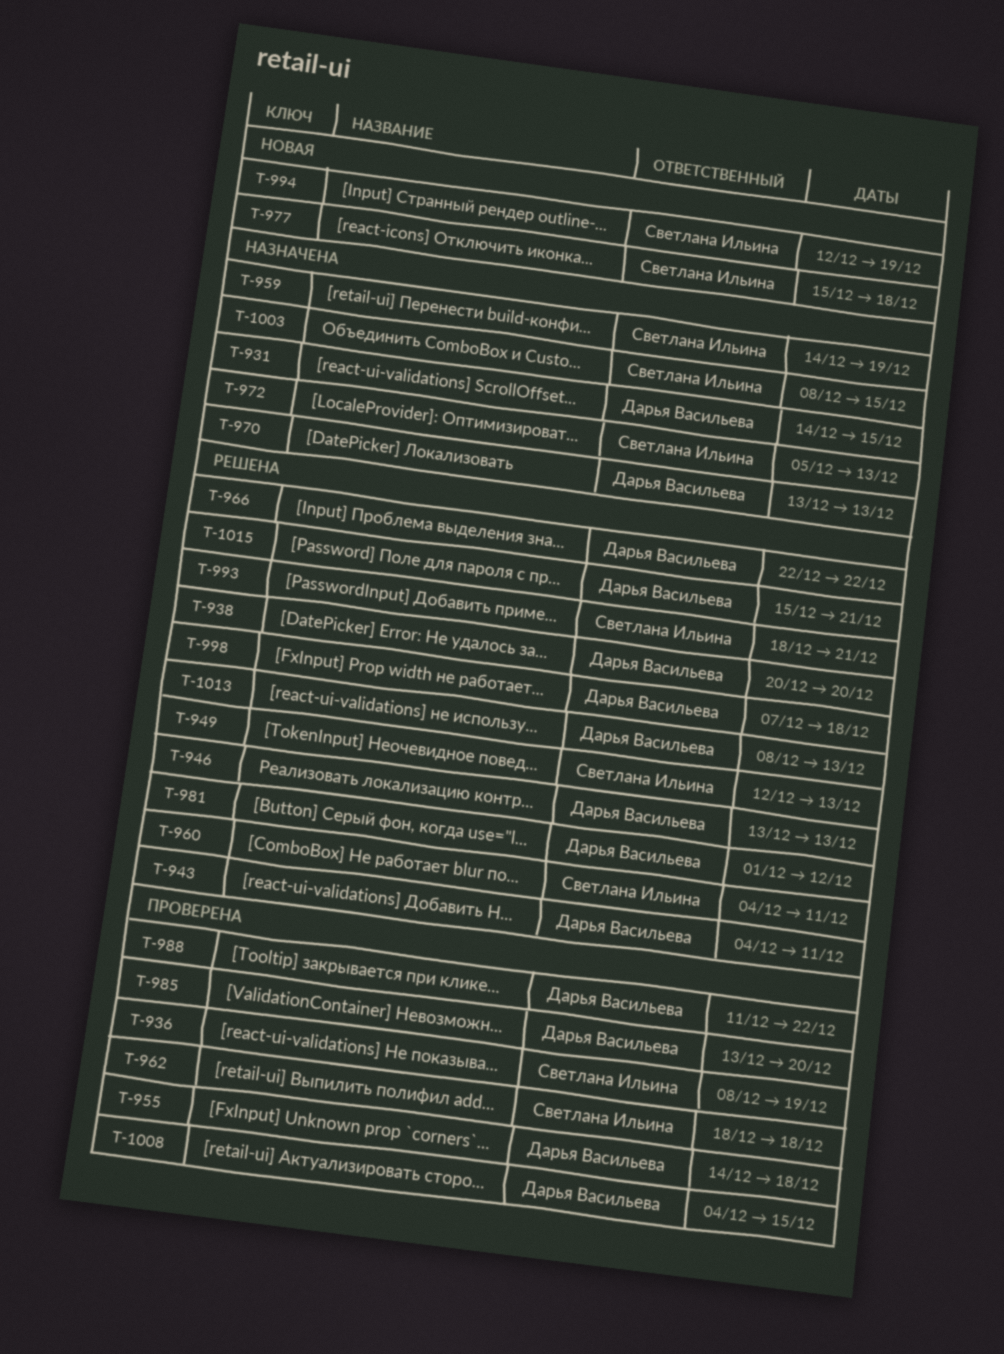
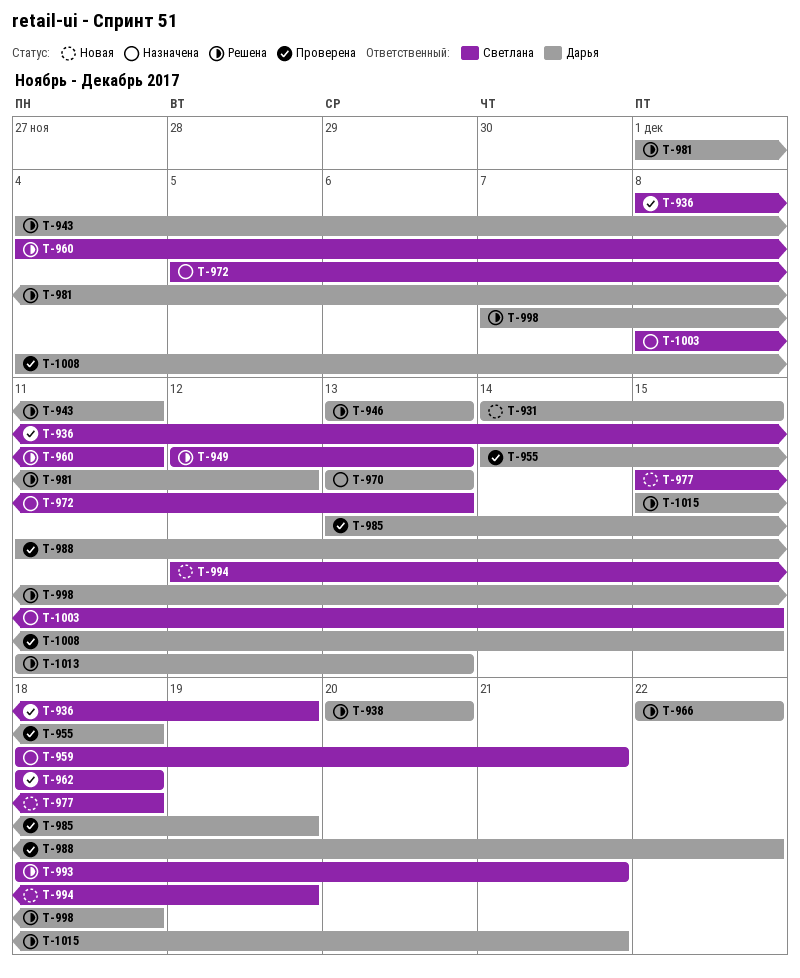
T-931, status: Назначена -> Новая
T-959, start: Dec 14 -> Dec 18
T-959, due: Dec 19 -> Dec 21
T-985, due: Dec 20 -> Dec 19
T-1013, start: Dec 8 -> Dec 11

